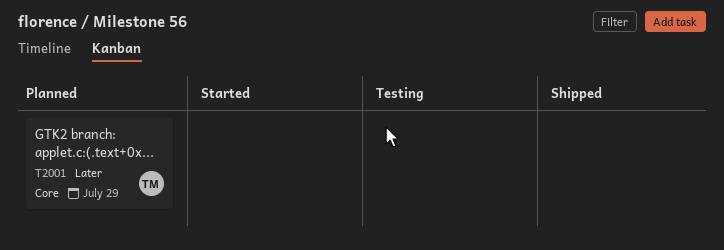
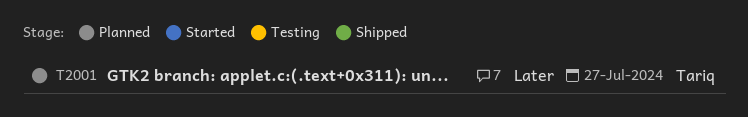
T2001, due: Jul 29 -> Jul 27

